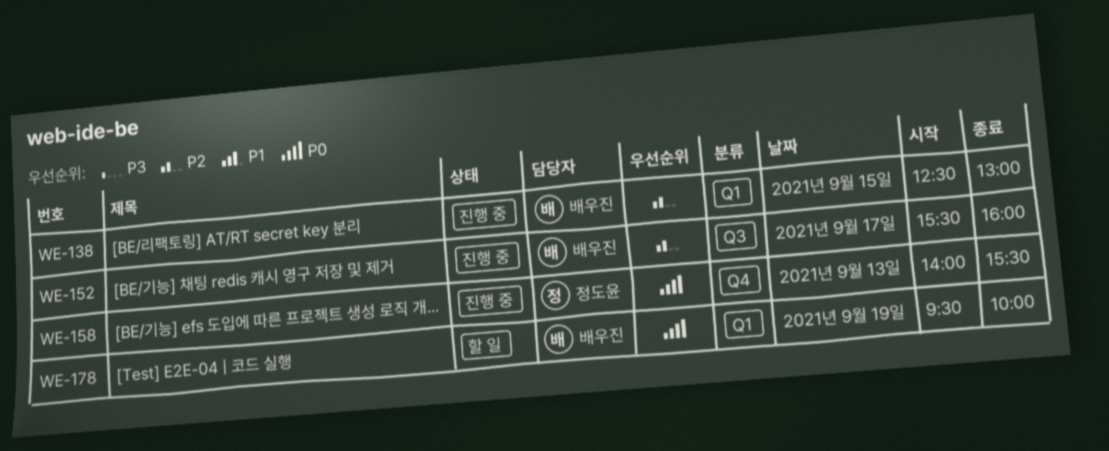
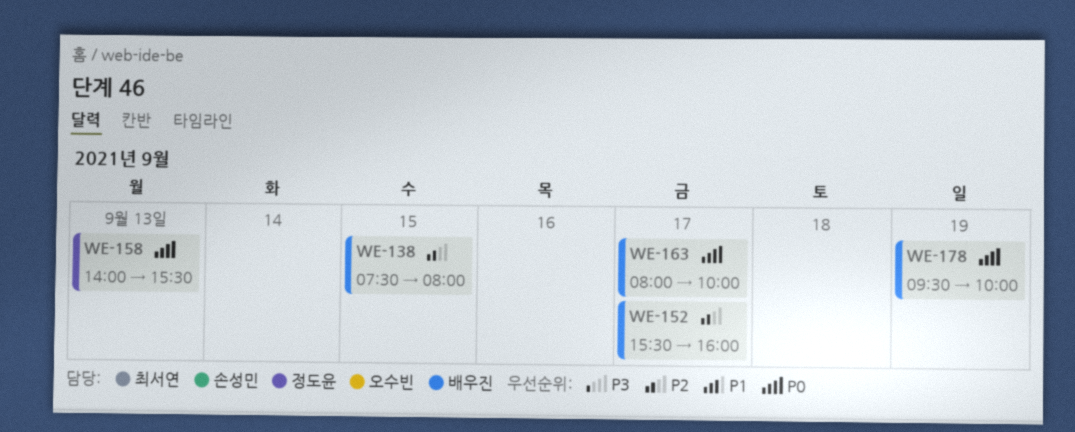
WE-138, begins: 12:30 -> 07:30
WE-138, ends: 13:00 -> 08:00
WE-163: none -> present

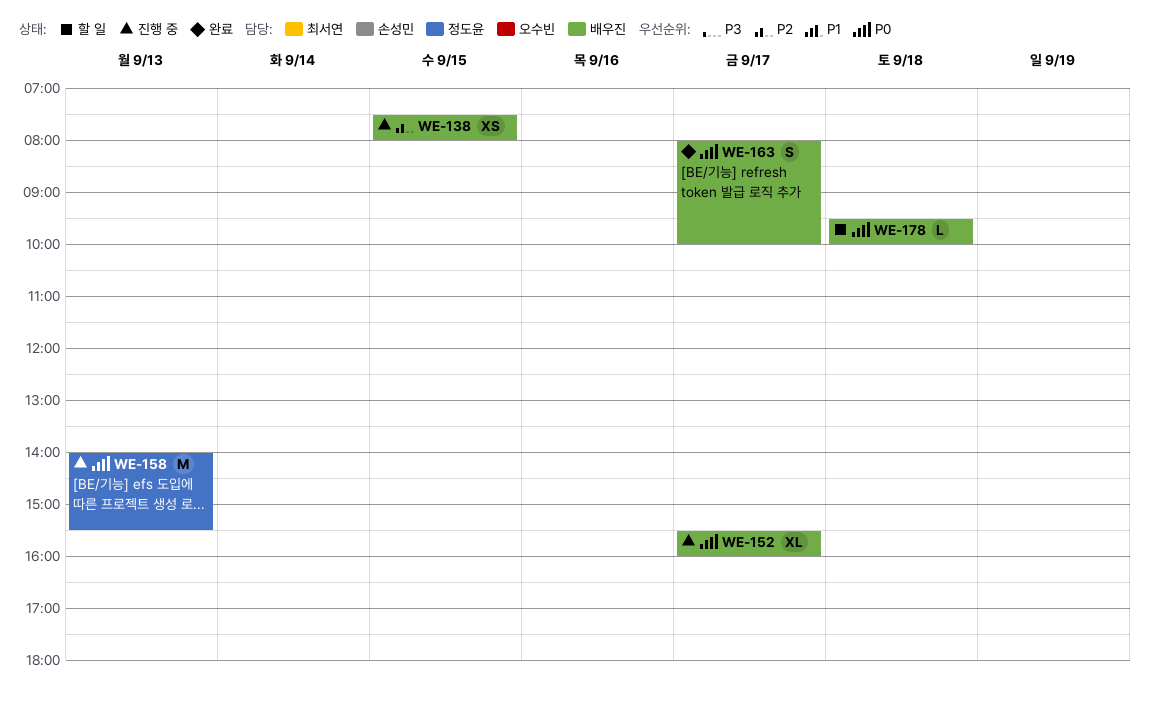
WE-152, priority: P2 -> P0
WE-178, day: Sep 19 -> Sep 18

